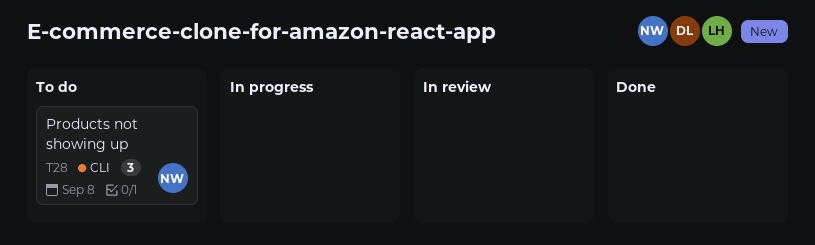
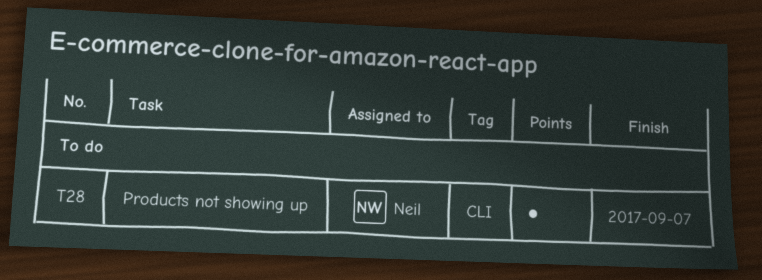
T28, estimate: 3 -> 1
T28, due: Sep 8 -> Sep 7

